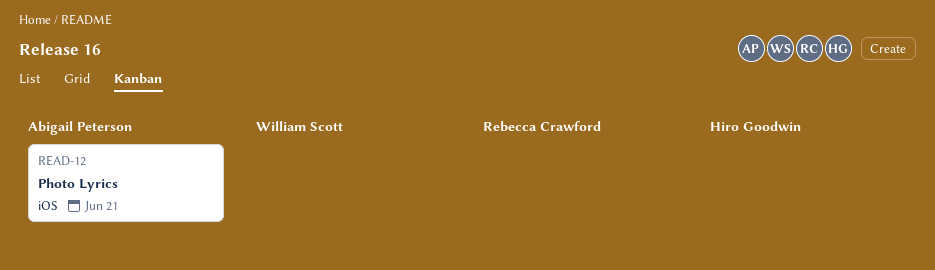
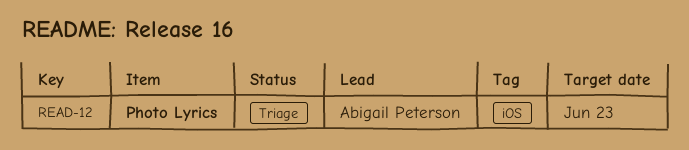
READ-12, due: Jun 21 -> Jun 23

